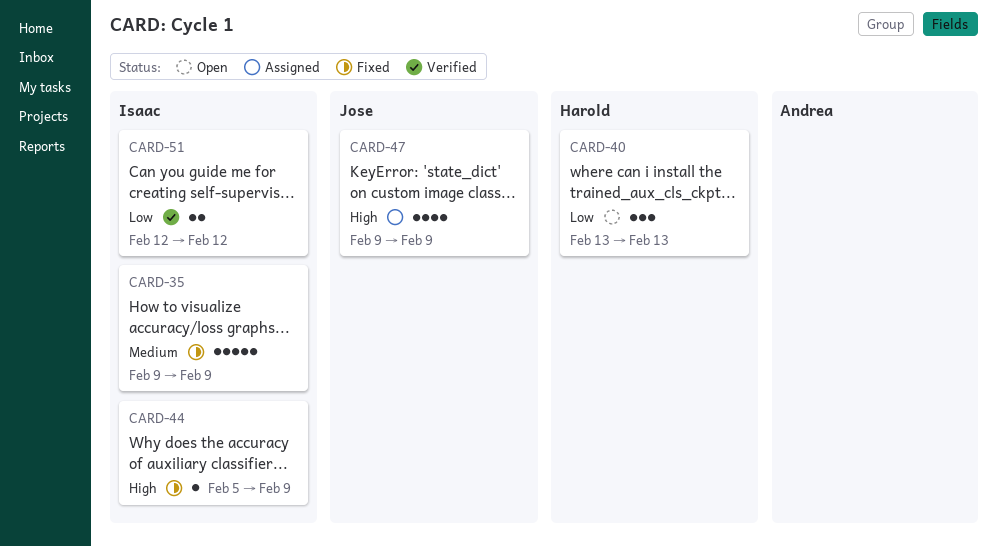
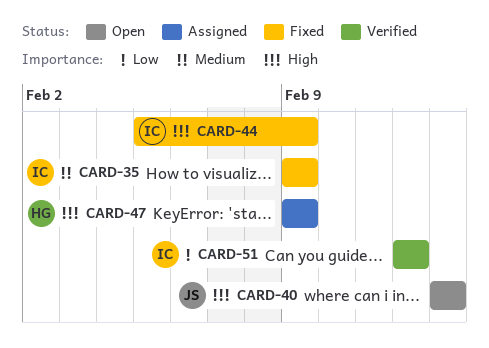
CARD-40, owner: Harold -> Jose
CARD-40, priority: Low -> High
CARD-47, owner: Jose -> Harold

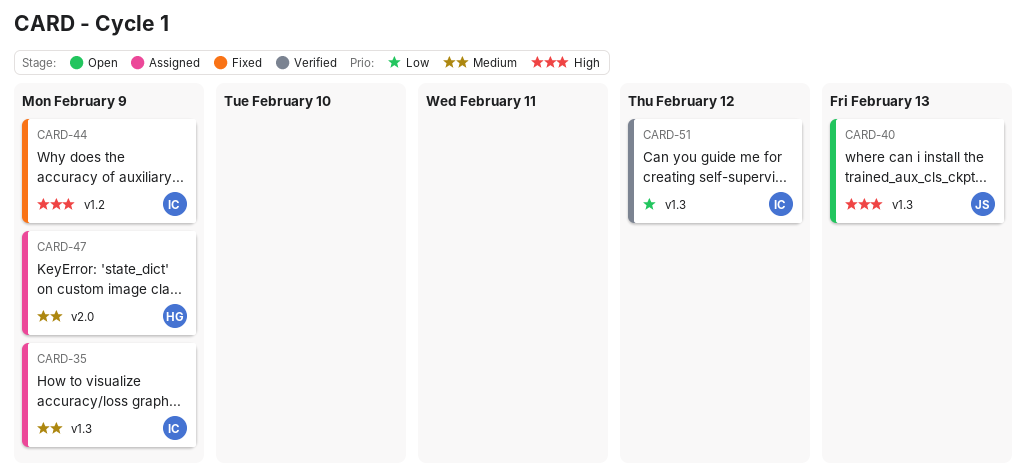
CARD-35, status: Fixed -> Assigned
CARD-47, priority: High -> Medium

